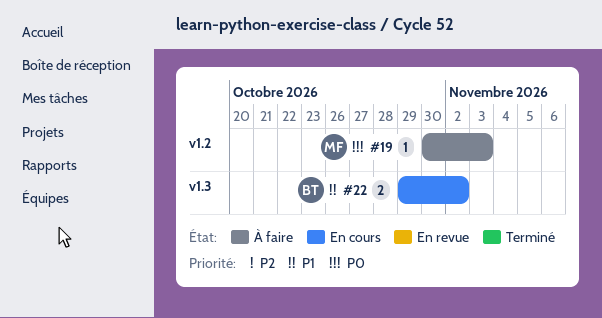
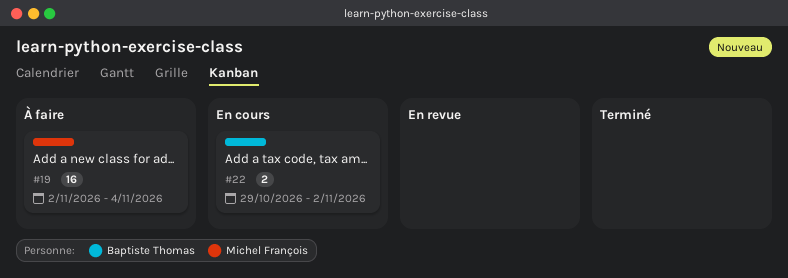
#19, estimate: 1 -> 16
#19, start: Oct 30 -> Nov 2
#19, due: Nov 3 -> Nov 4

